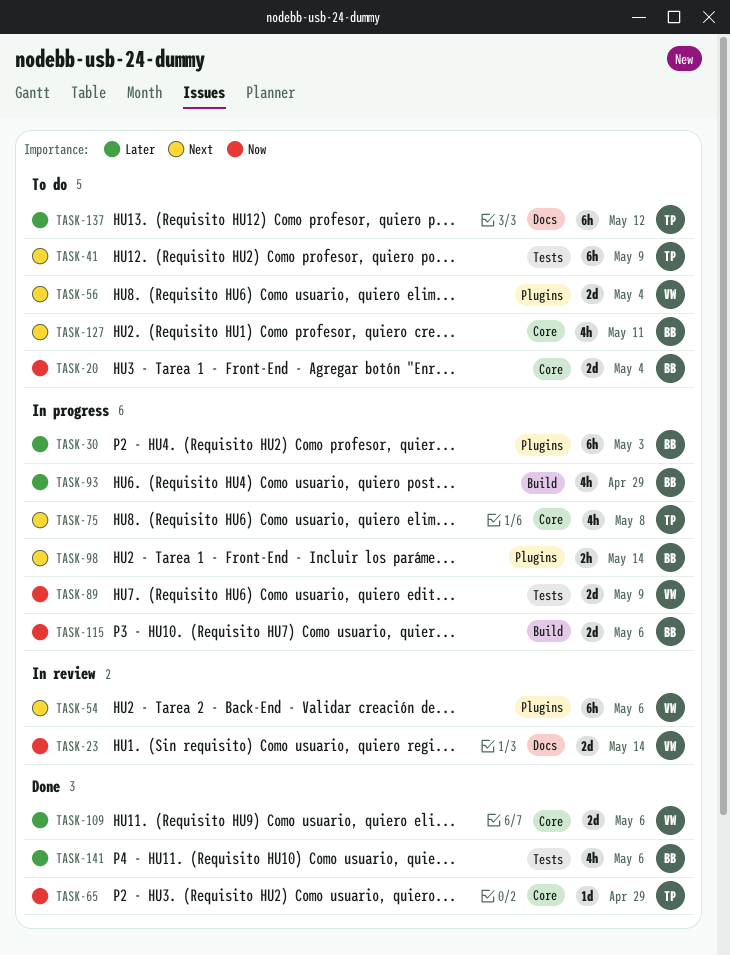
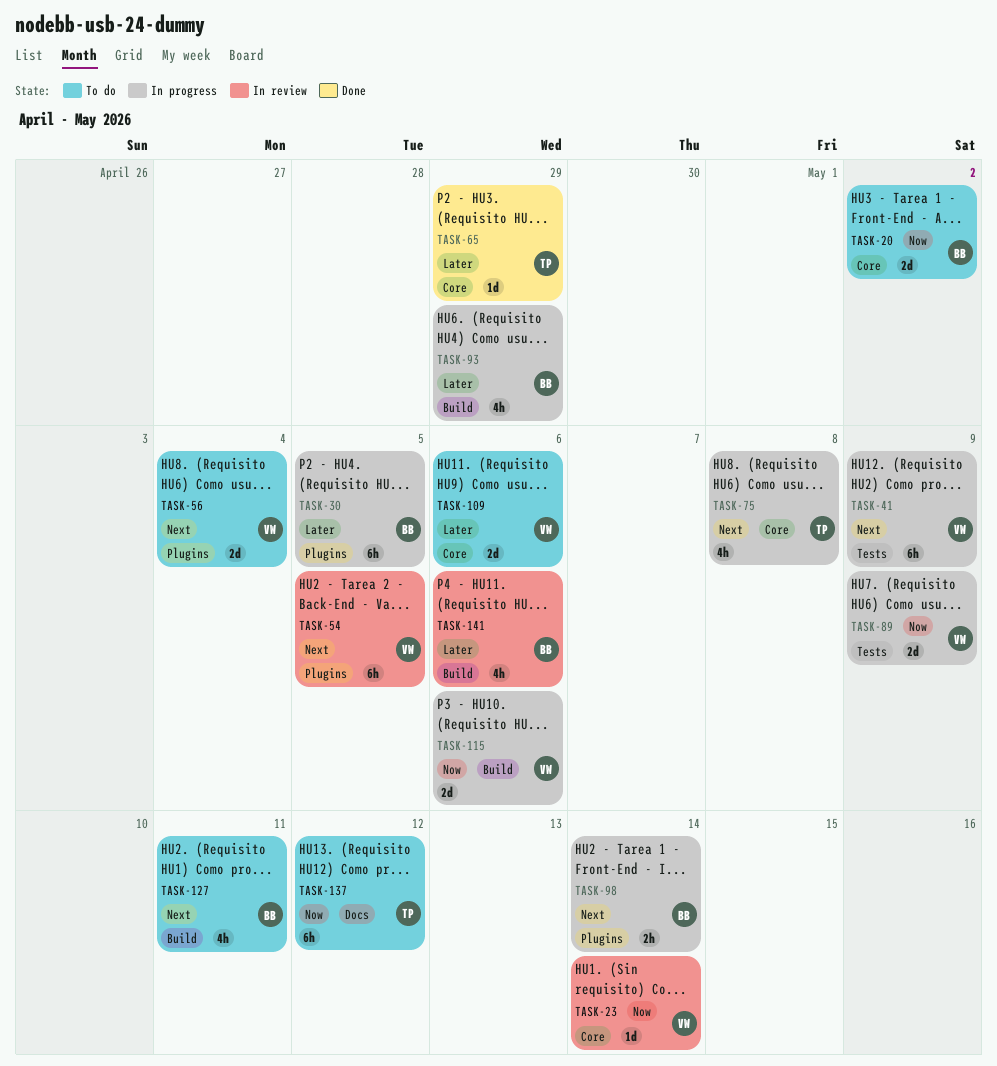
TASK-20, due: May 4 -> May 2
TASK-23, label: Docs -> Core
TASK-23, estimate: 2d -> 1d
TASK-30, due: May 3 -> May 5
TASK-41, status: To do -> In progress
TASK-41, owner: TP -> VW
TASK-54, due: May 6 -> May 5
TASK-65, priority: Now -> Later
TASK-109, status: Done -> To do
TASK-115, owner: BB -> VW
TASK-127, label: Core -> Build
TASK-137, priority: Later -> Now
TASK-141, status: Done -> In review
TASK-141, label: Tests -> Build

